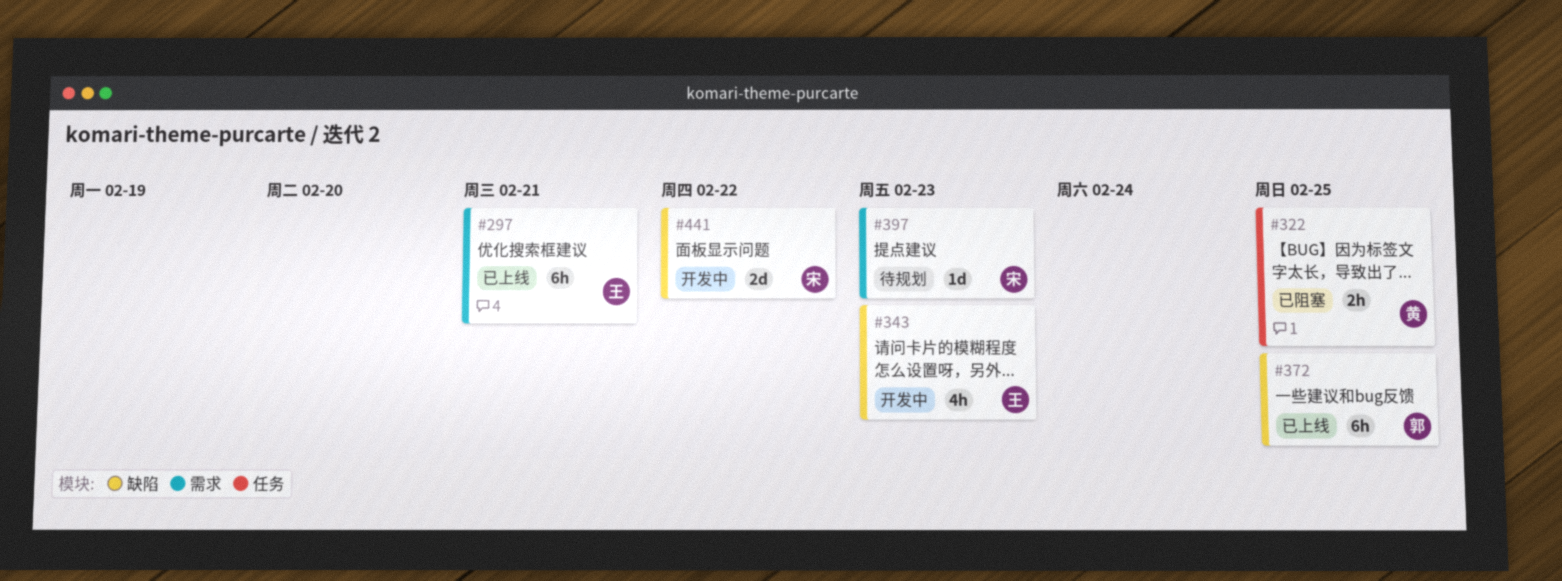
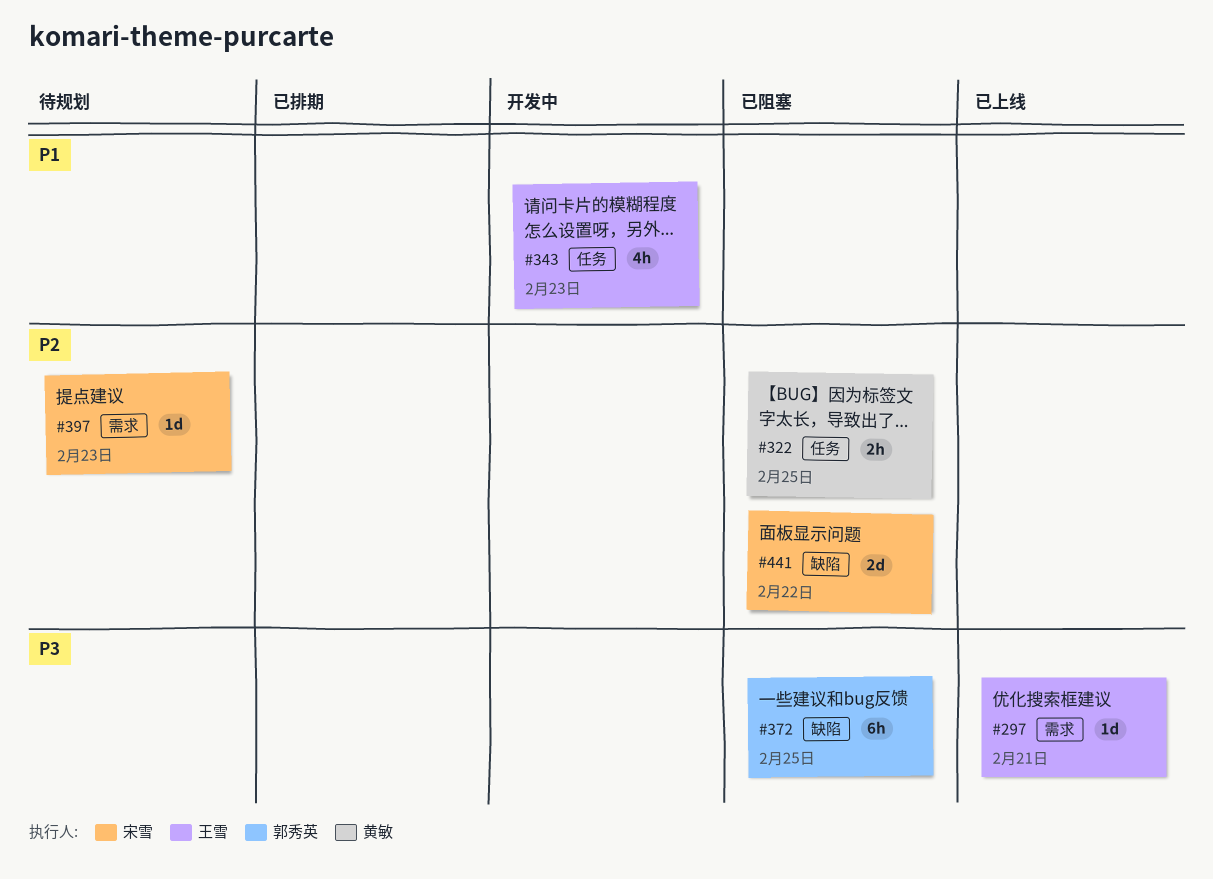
#297, estimate: 6h -> 1d
#343, label: 缺陷 -> 任务
#372, status: 已上线 -> 已阻塞
#441, status: 开发中 -> 已阻塞

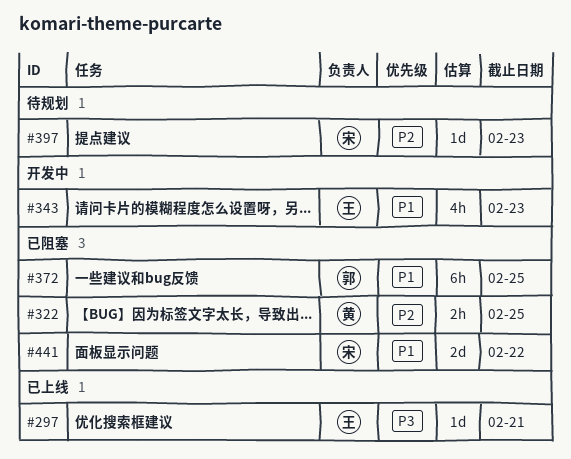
#372, priority: P3 -> P1
#441, priority: P2 -> P1

